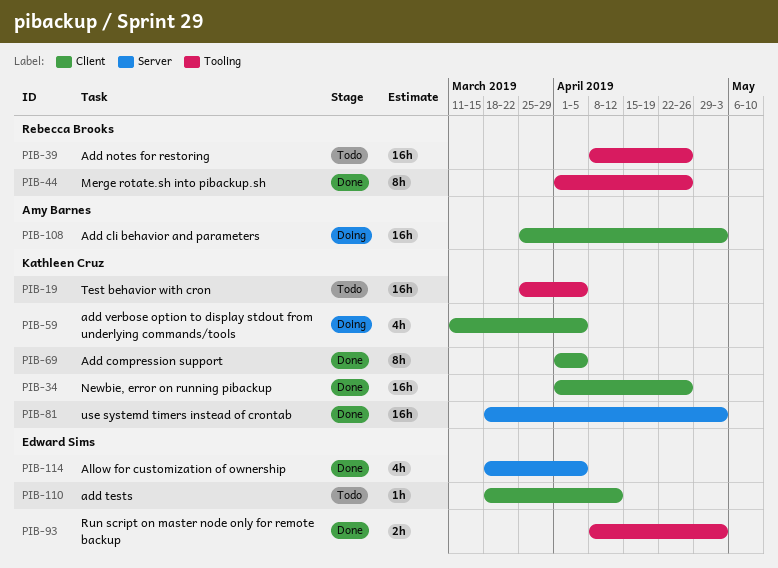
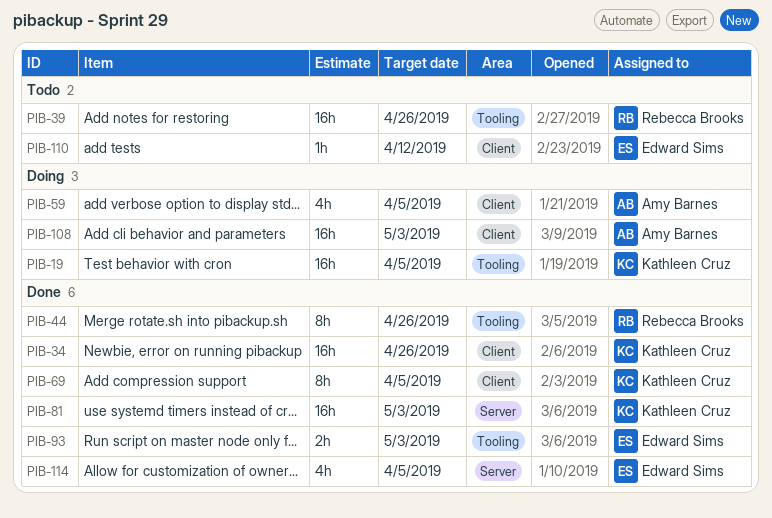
PIB-19, status: Todo -> Doing
PIB-59, owner: Kathleen Cruz -> Amy Barnes

